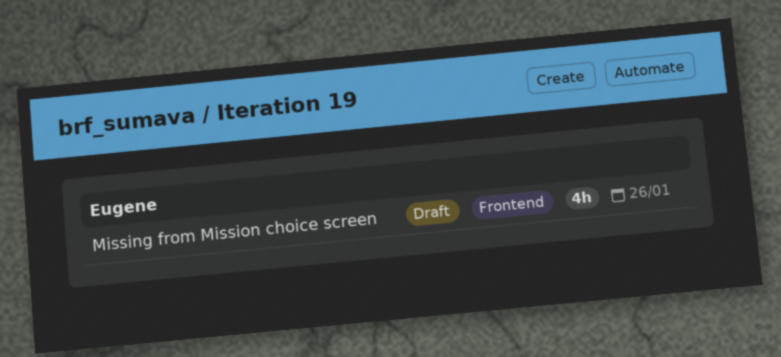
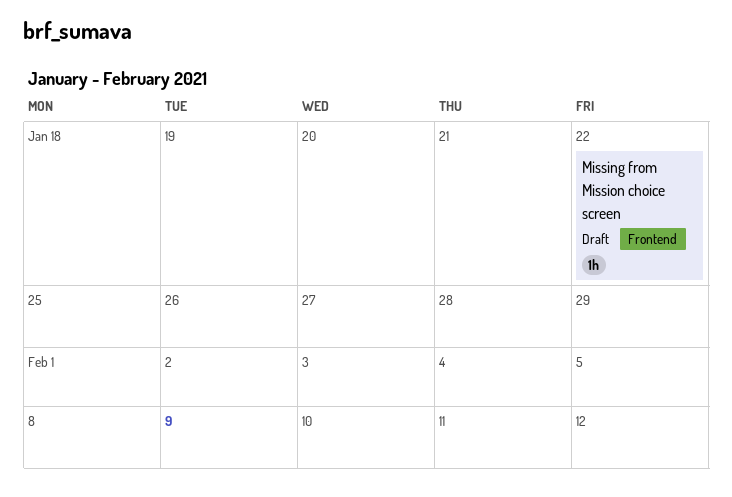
Missing from Mission choice screen, estimate: 4h -> 1h
Missing from Mission choice screen, due: Jan 26 -> Jan 22

